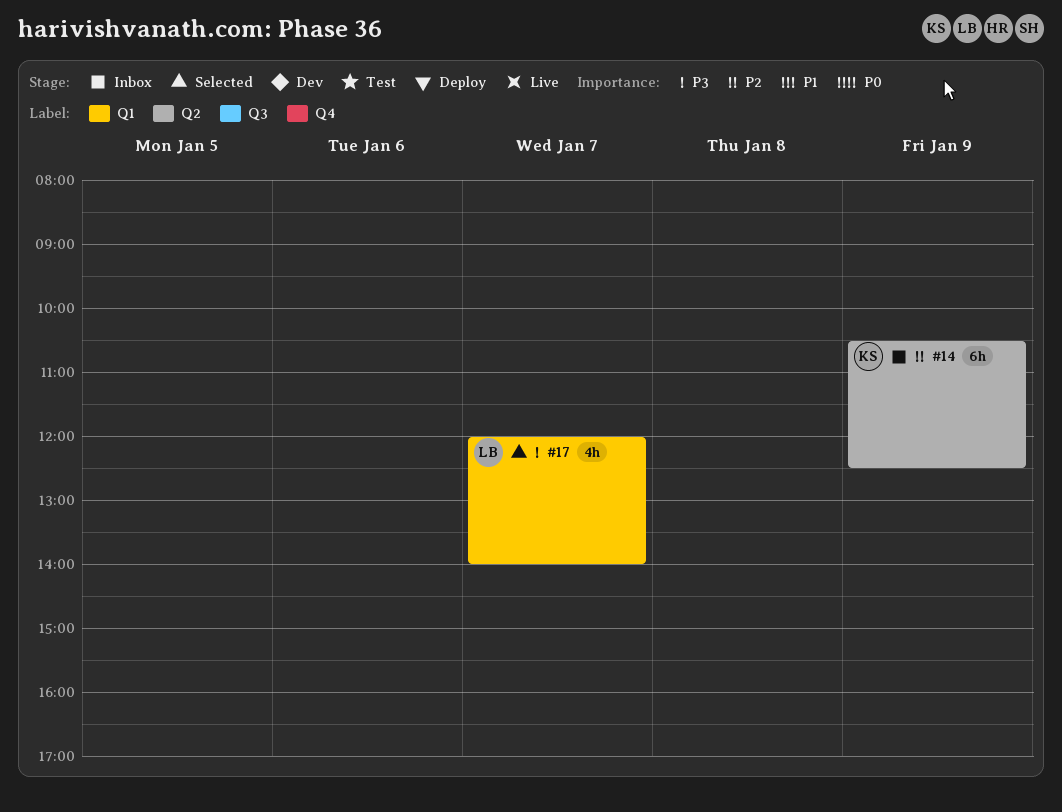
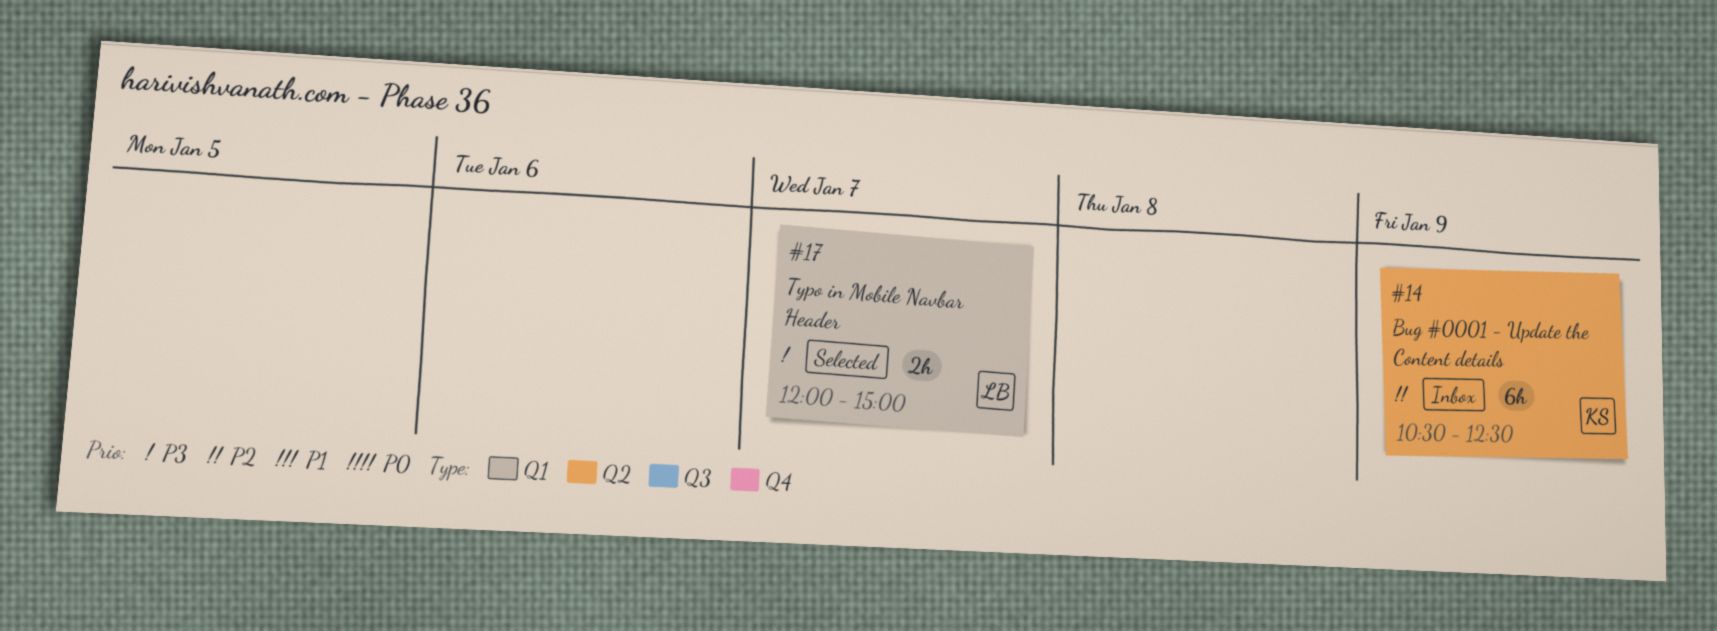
#17, estimate: 4h -> 2h
#17, ends: 14:00 -> 15:00

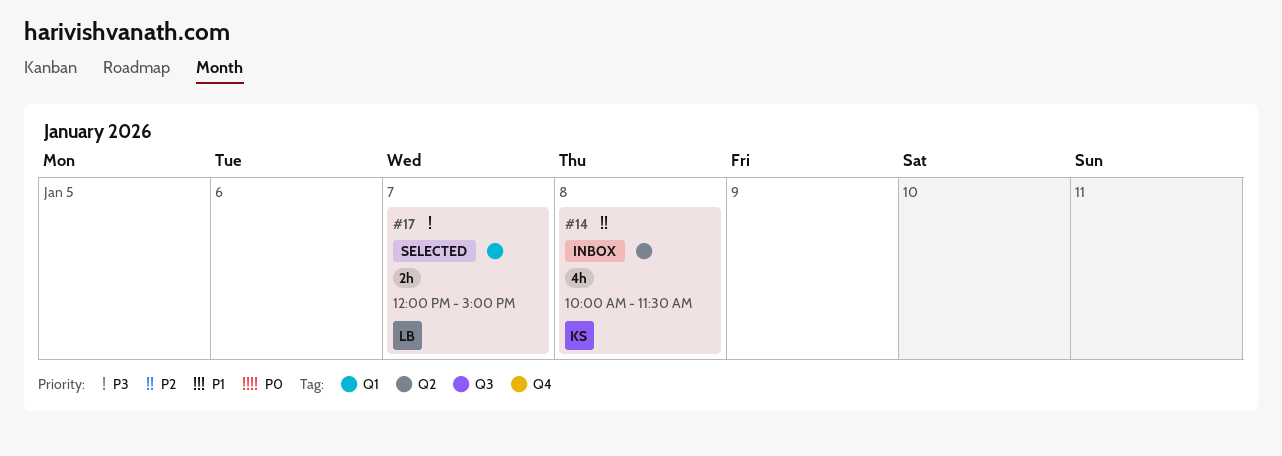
#14, estimate: 6h -> 4h
#14, day: Jan 9 -> Jan 8
#14, begins: 10:30 -> 10:00
#14, ends: 12:30 -> 11:30

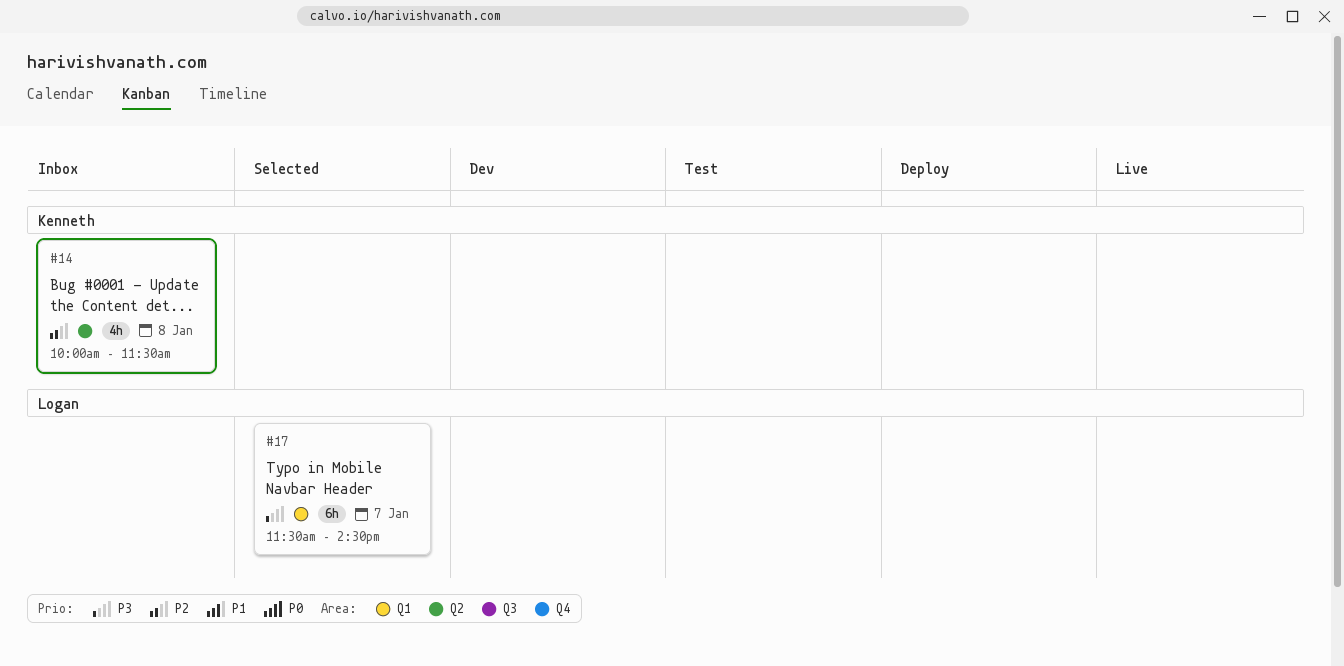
#17, estimate: 2h -> 6h
#17, begins: 12:00 -> 11:30
#17, ends: 15:00 -> 14:30

